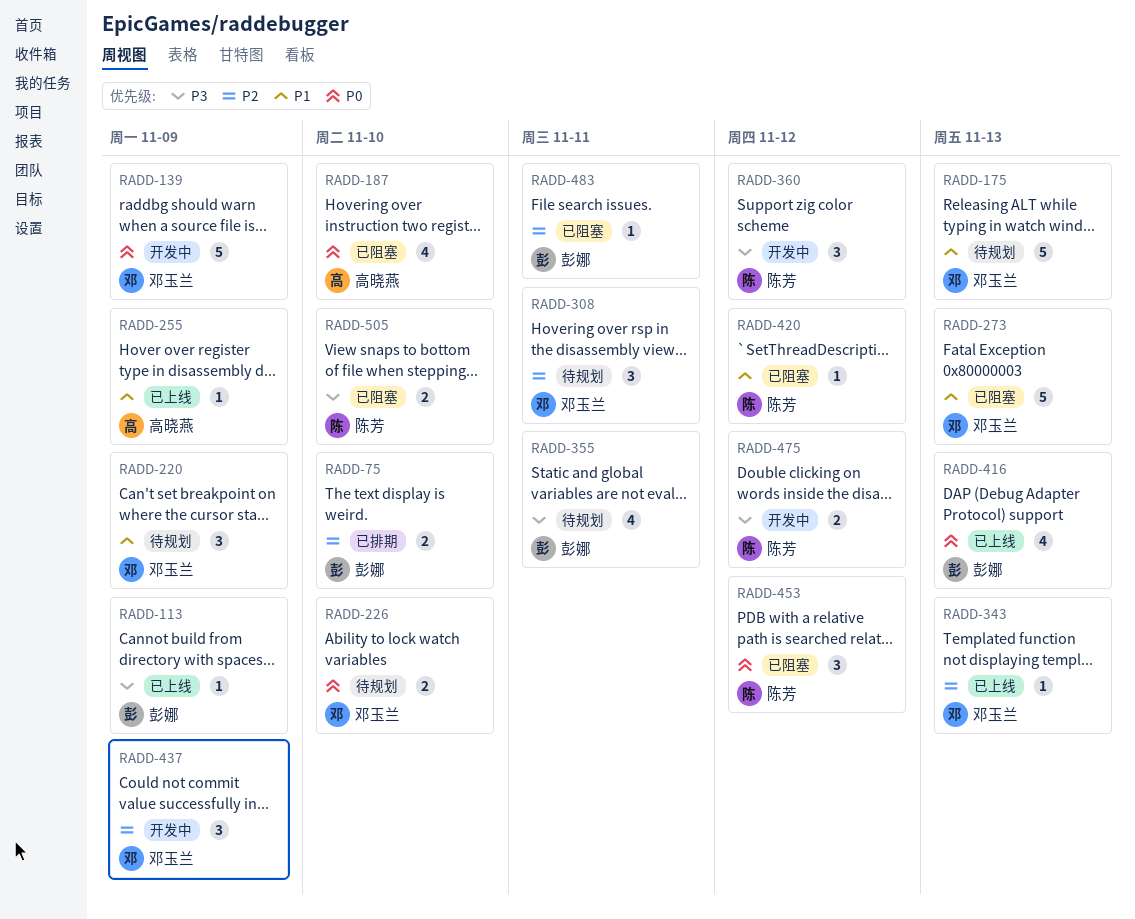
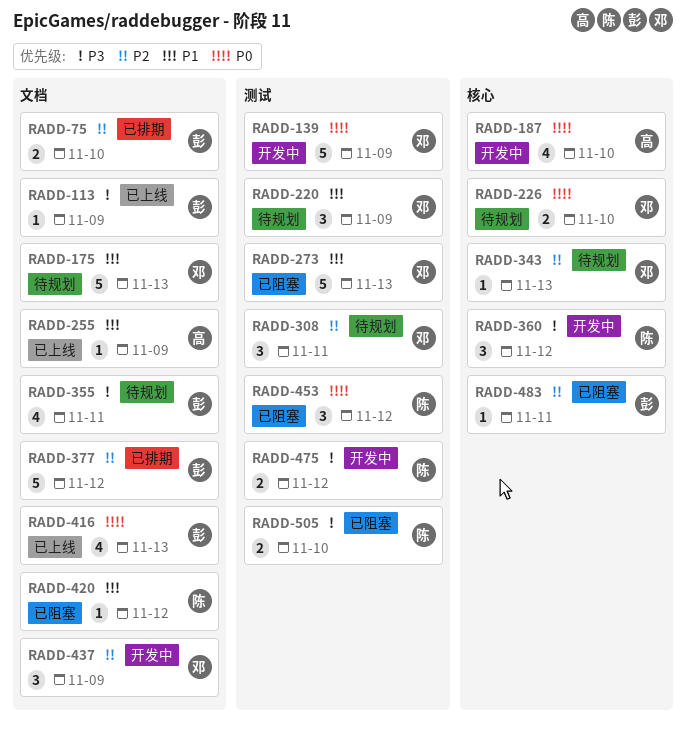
RADD-187, status: 已阻塞 -> 开发中
RADD-343, status: 已上线 -> 待规划
RADD-377: none -> present

